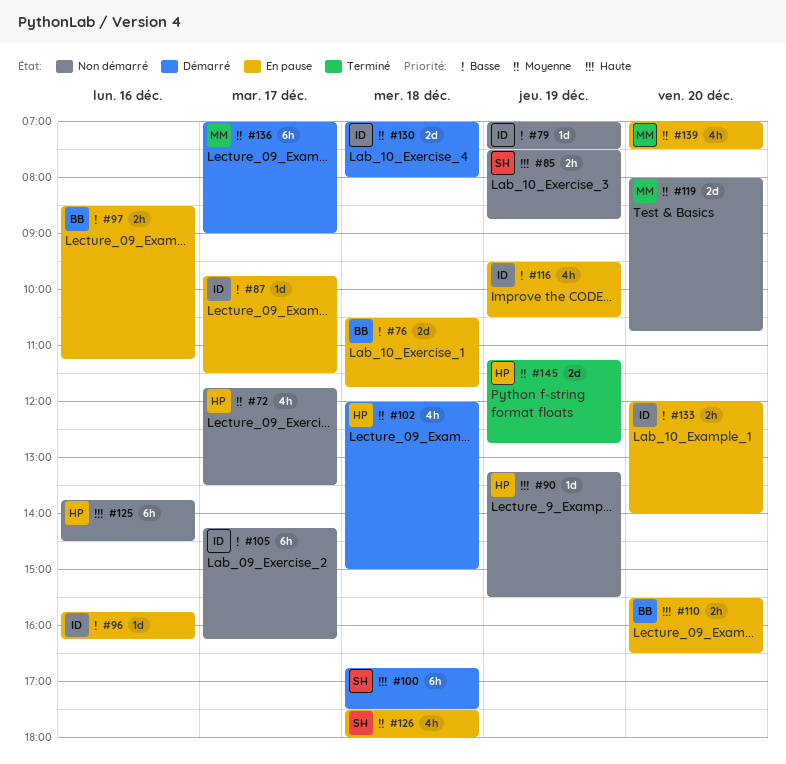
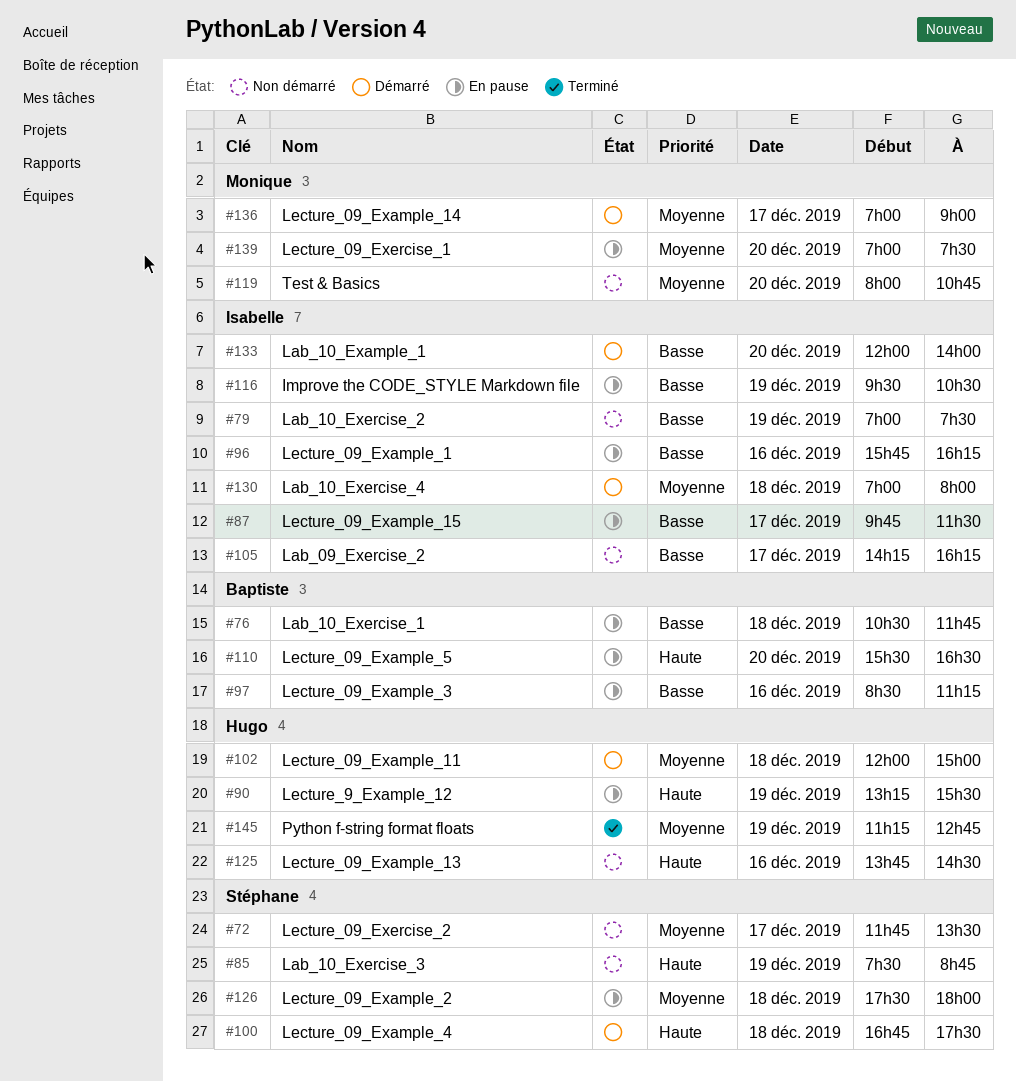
#72, owner: Hugo -> Stéphane
#90, status: Non démarré -> En pause
#133, status: En pause -> Démarré

